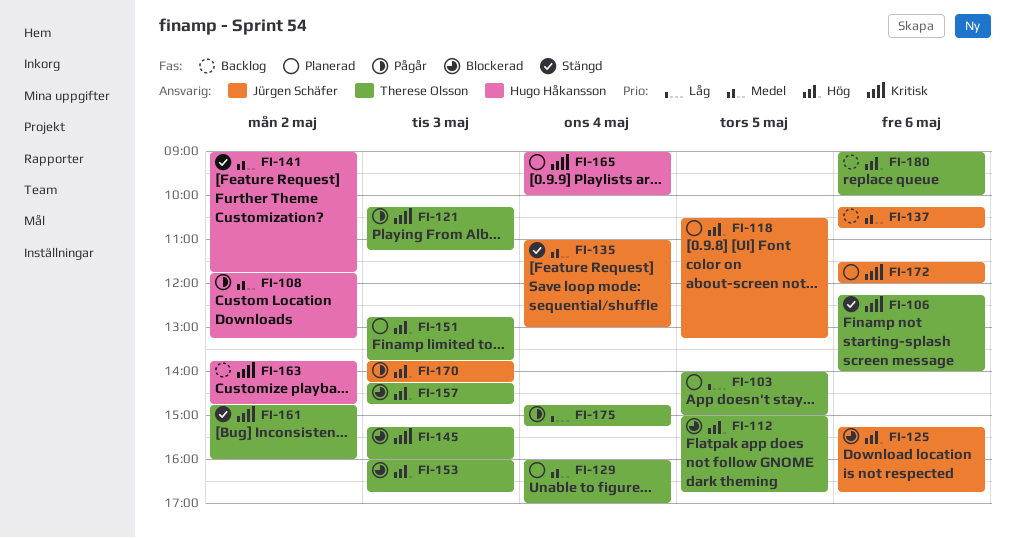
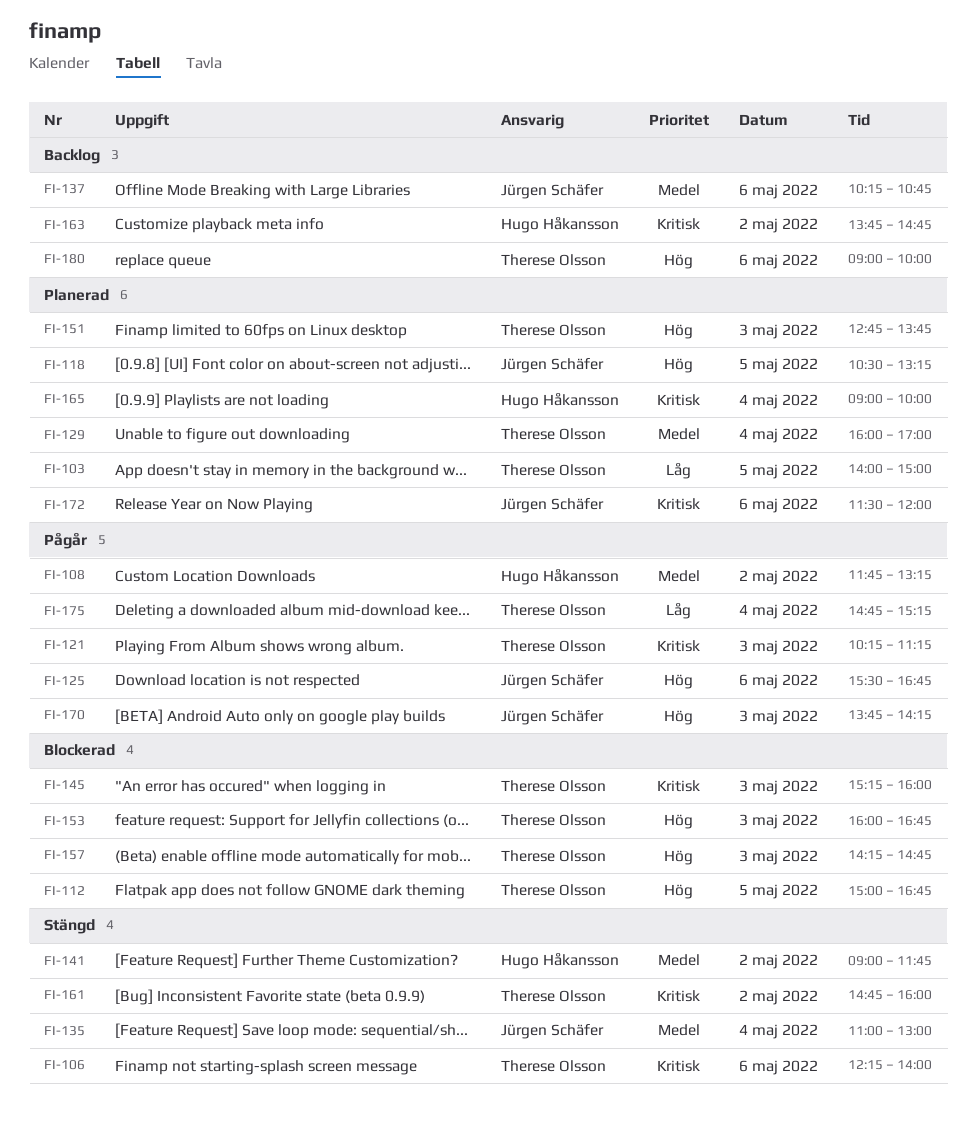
FI-125, status: Blockerad -> Pågår
FI-125, begins: 15:15 -> 15:30

